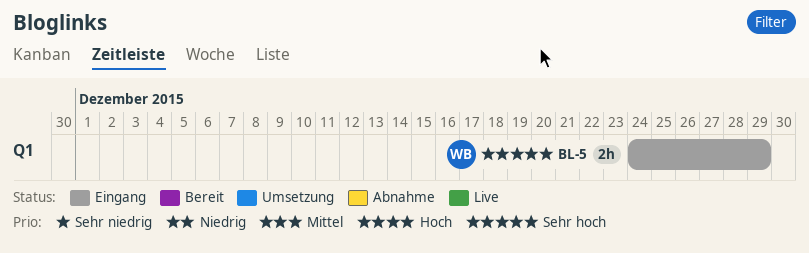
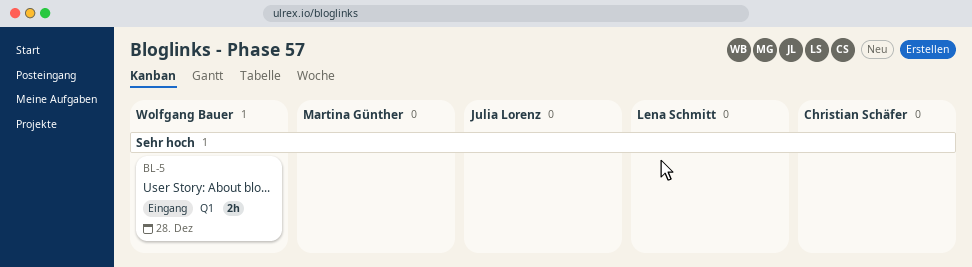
BL-5, due: Dec 29 -> Dec 28

